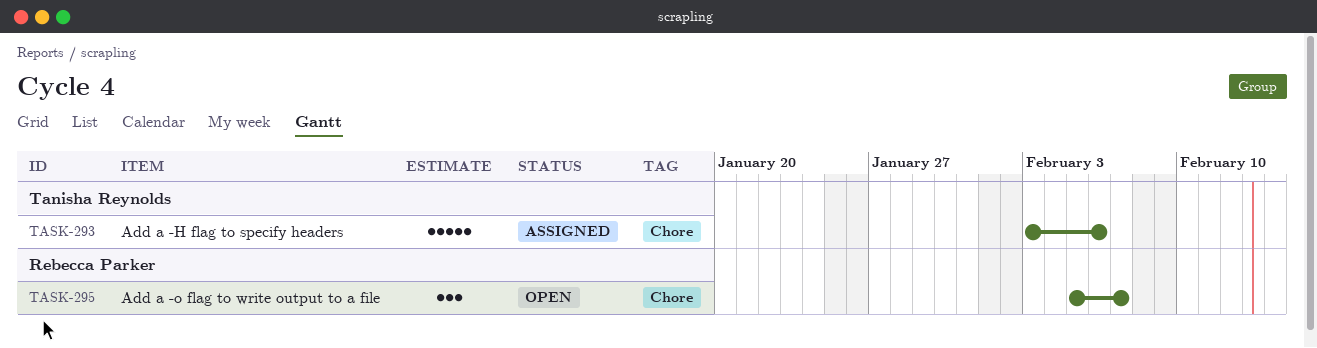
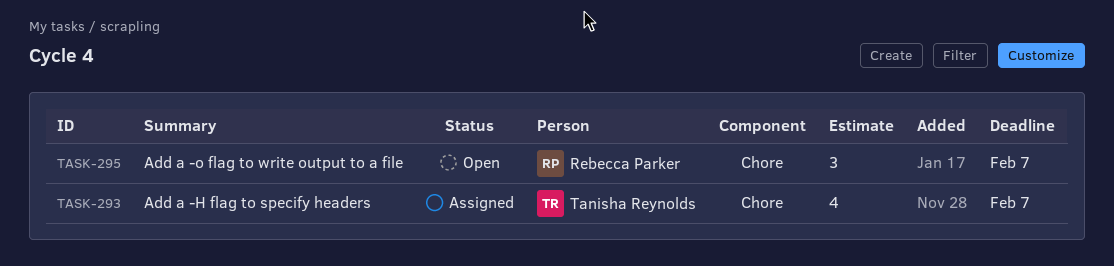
TASK-293, estimate: 5 -> 4
TASK-293, due: Feb 6 -> Feb 7

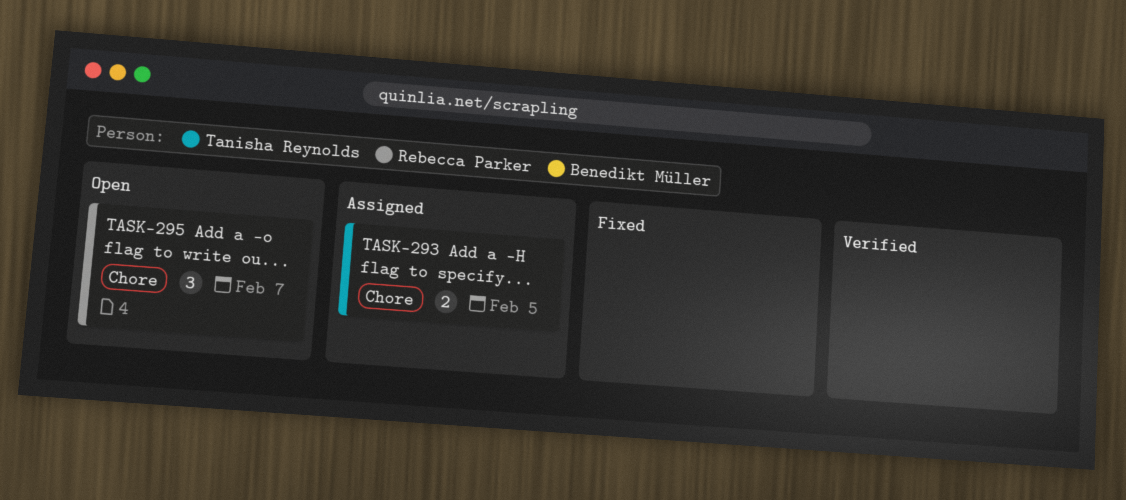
TASK-293, estimate: 4 -> 2
TASK-293, due: Feb 7 -> Feb 5

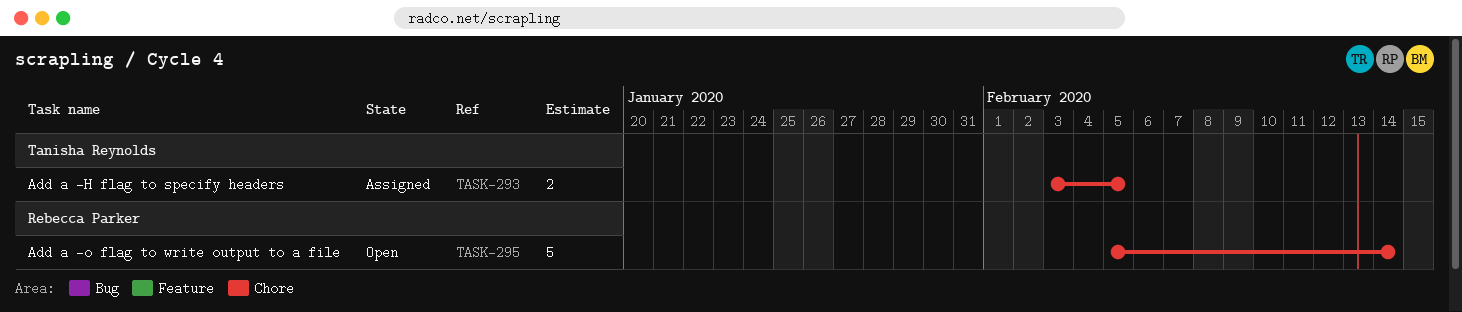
TASK-295, estimate: 3 -> 5
TASK-295, due: Feb 7 -> Feb 14

